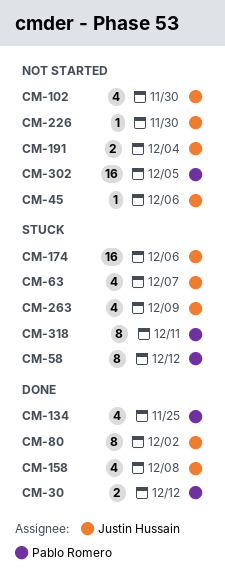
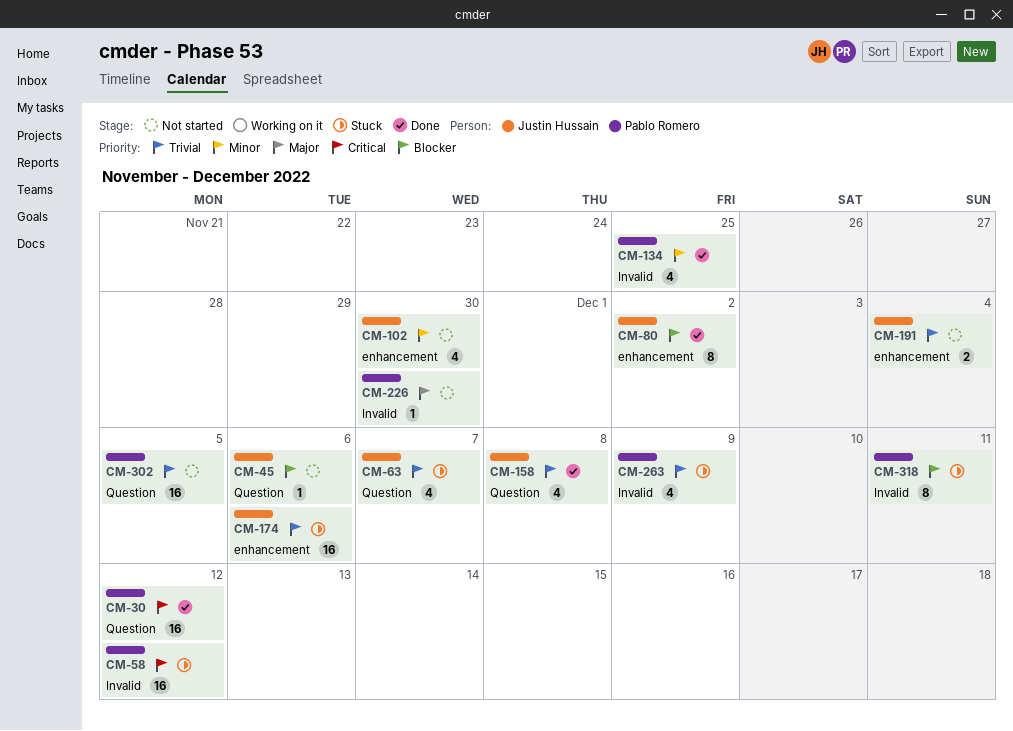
CM-30, estimate: 2 -> 16
CM-58, estimate: 8 -> 16
CM-226, owner: Justin Hussain -> Pablo Romero
CM-263, owner: Justin Hussain -> Pablo Romero

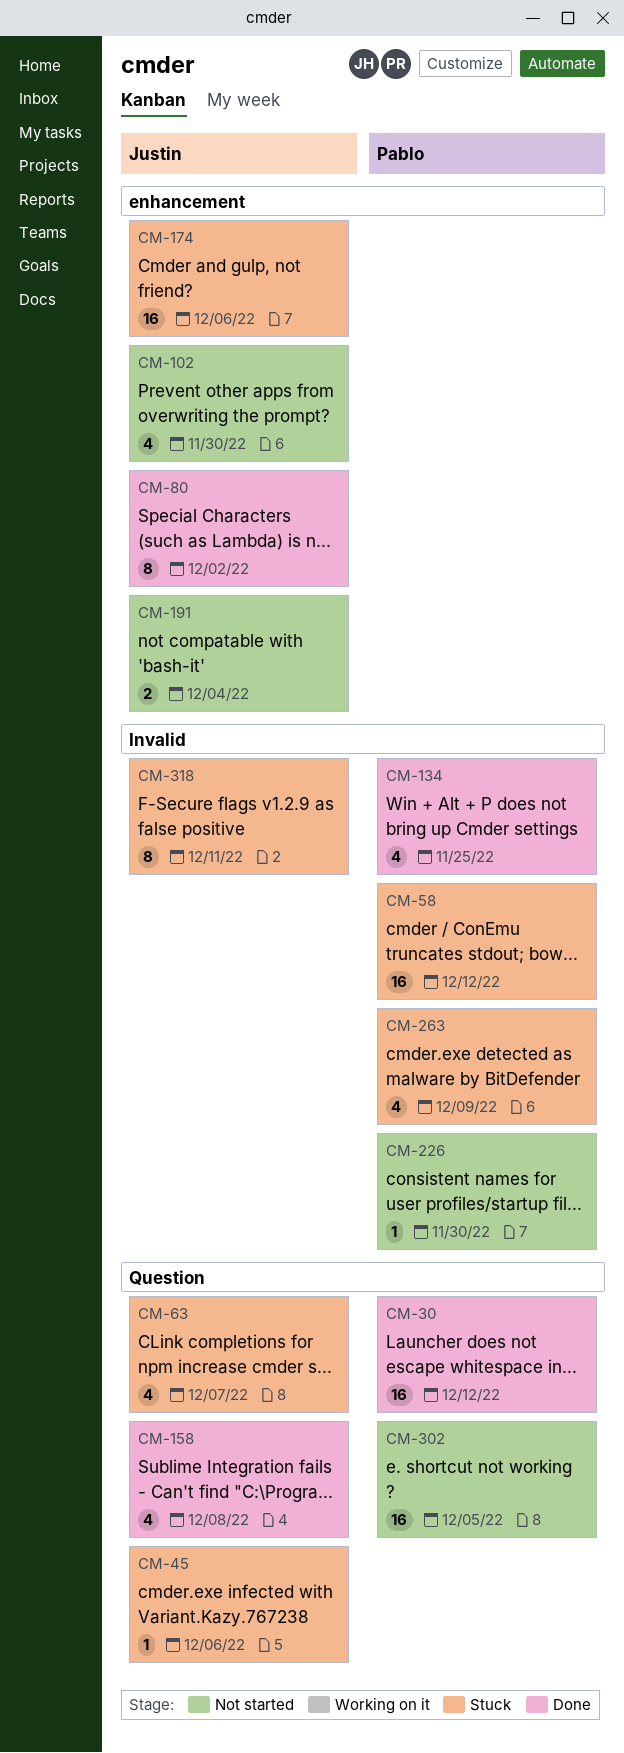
CM-45, status: Not started -> Stuck
CM-318, owner: Pablo Romero -> Justin Hussain

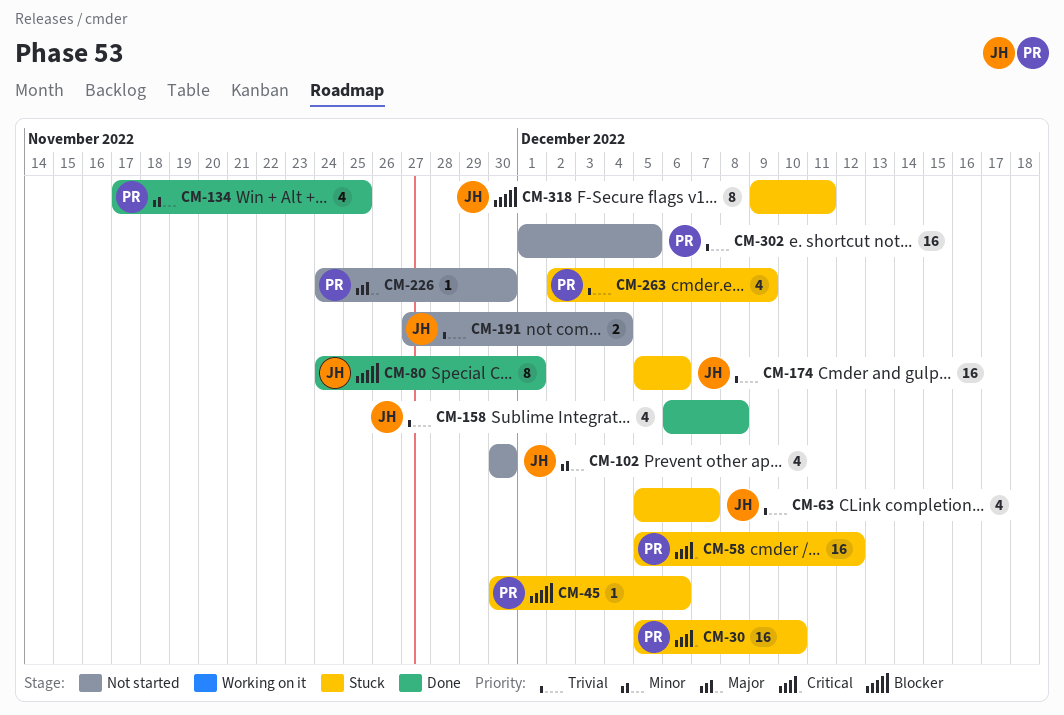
CM-30, status: Done -> Stuck
CM-30, due: Dec 12 -> Dec 10
CM-45, owner: Justin -> Pablo
CM-80, due: Dec 2 -> Dec 1

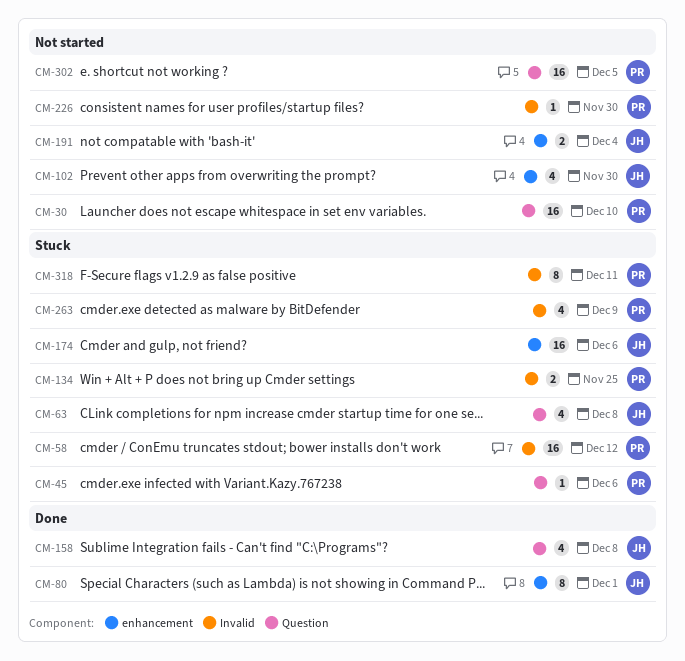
CM-30, status: Stuck -> Not started
CM-63, due: Dec 7 -> Dec 8
CM-134, status: Done -> Stuck
CM-134, estimate: 4 -> 2
CM-318, owner: JH -> PR

